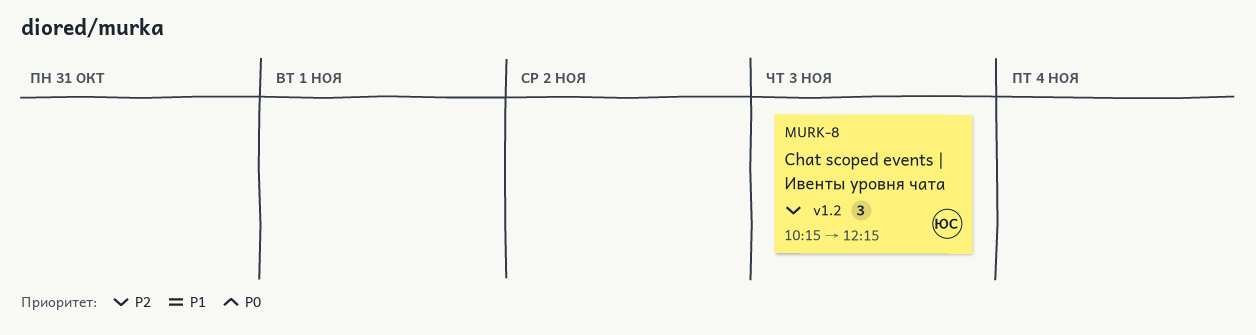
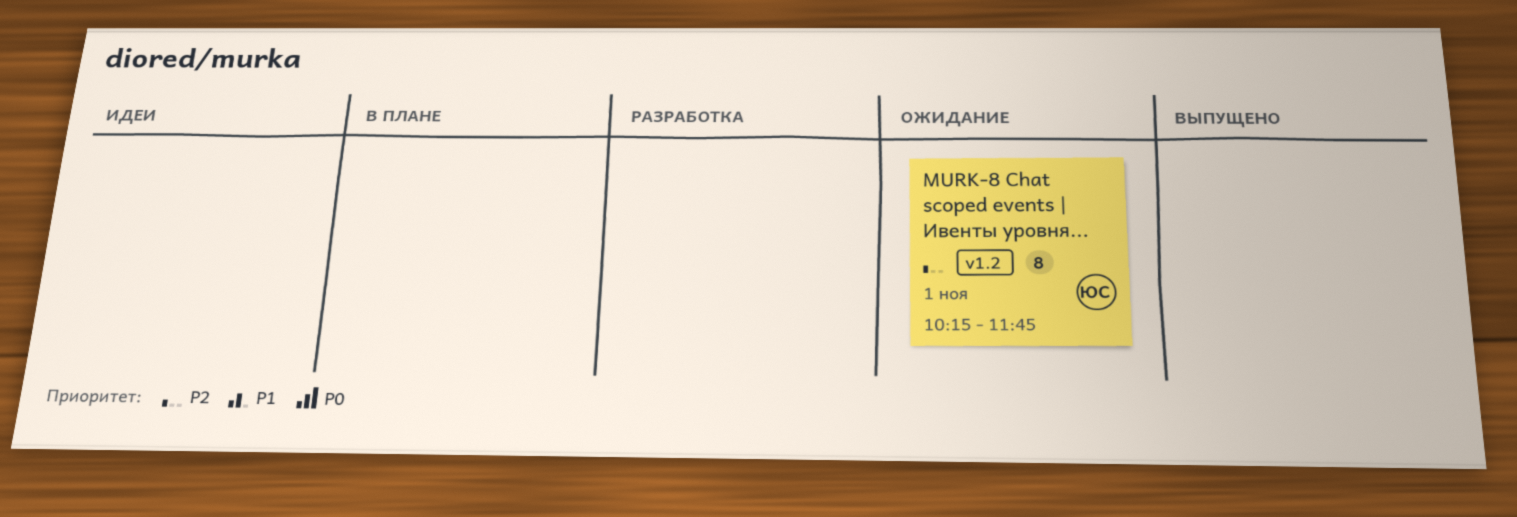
MURK-8, estimate: 3 -> 8
MURK-8, day: Nov 3 -> Nov 1
MURK-8, ends: 12:15 -> 11:45

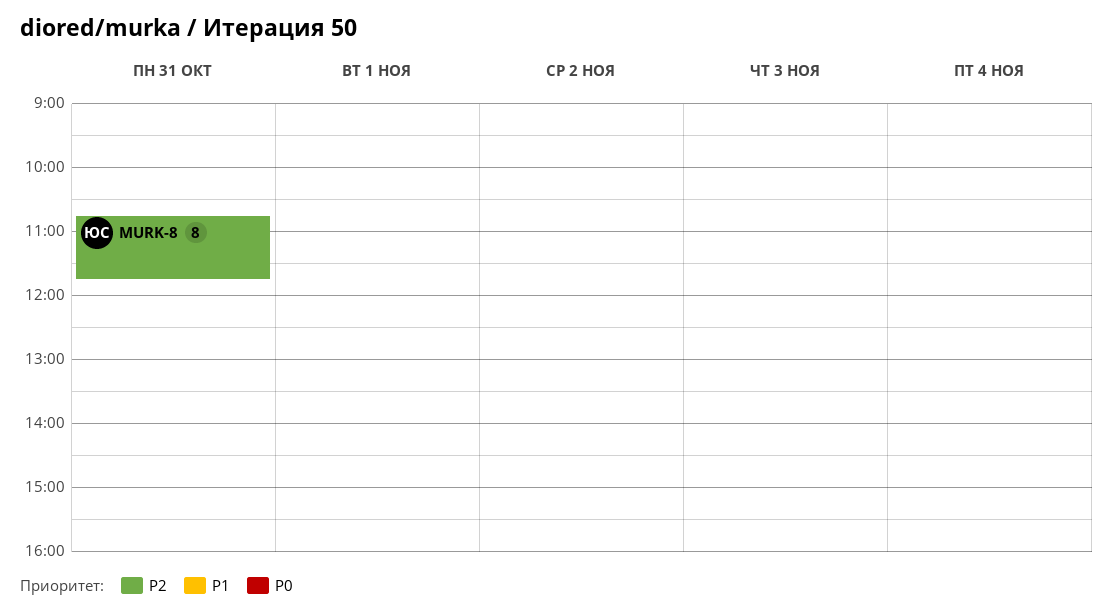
MURK-8, day: Nov 1 -> Oct 31
MURK-8, begins: 10:15 -> 10:45

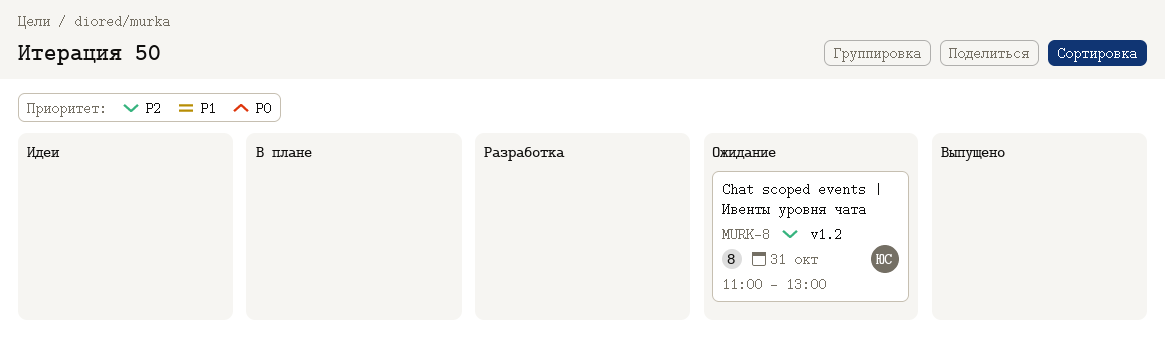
MURK-8, begins: 10:45 -> 11:00
MURK-8, ends: 11:45 -> 13:00

